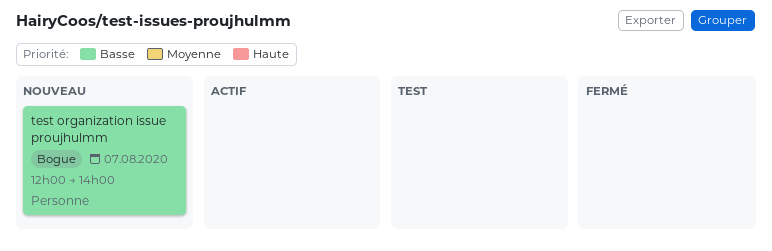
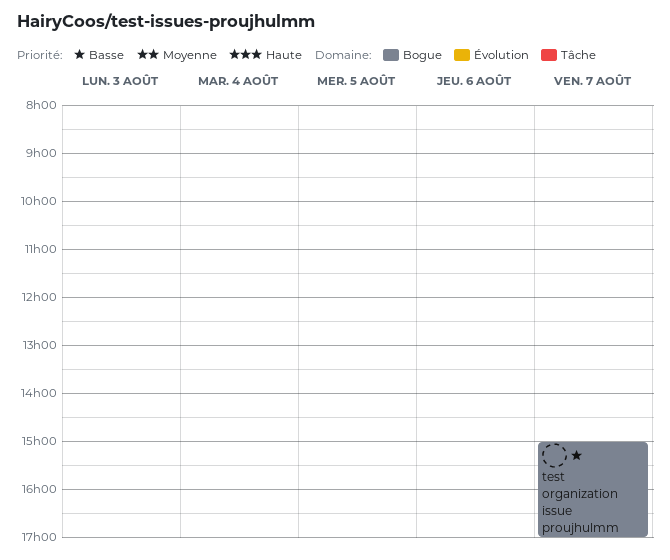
test organization issue proujhulmm, begins: 12:00 -> 15:00
test organization issue proujhulmm, ends: 14:00 -> 17:00

